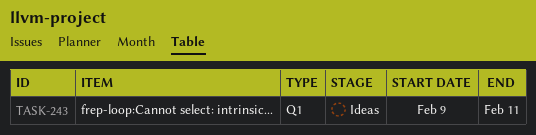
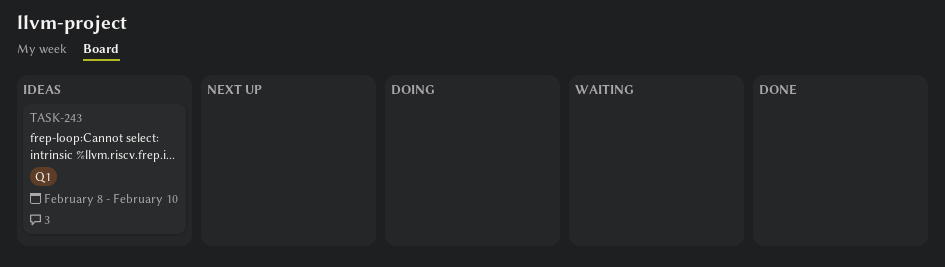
TASK-243, start: Feb 9 -> Feb 8
TASK-243, due: Feb 11 -> Feb 10

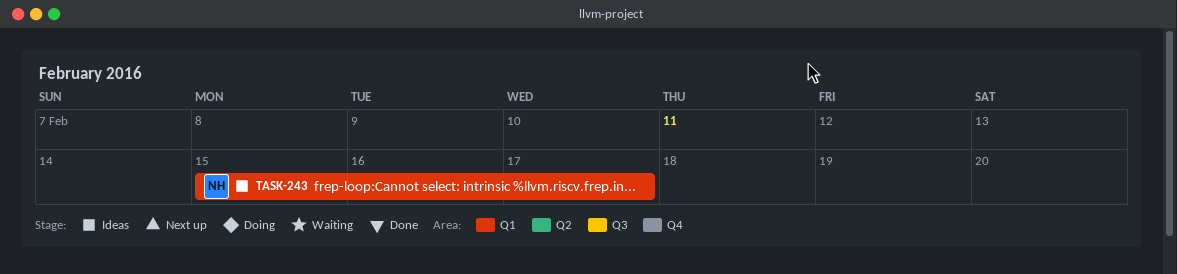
TASK-243, start: Feb 8 -> Feb 15
TASK-243, due: Feb 10 -> Feb 17

